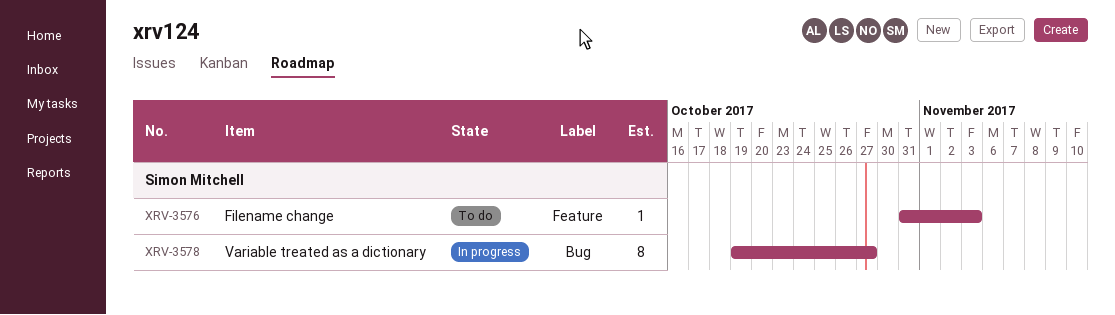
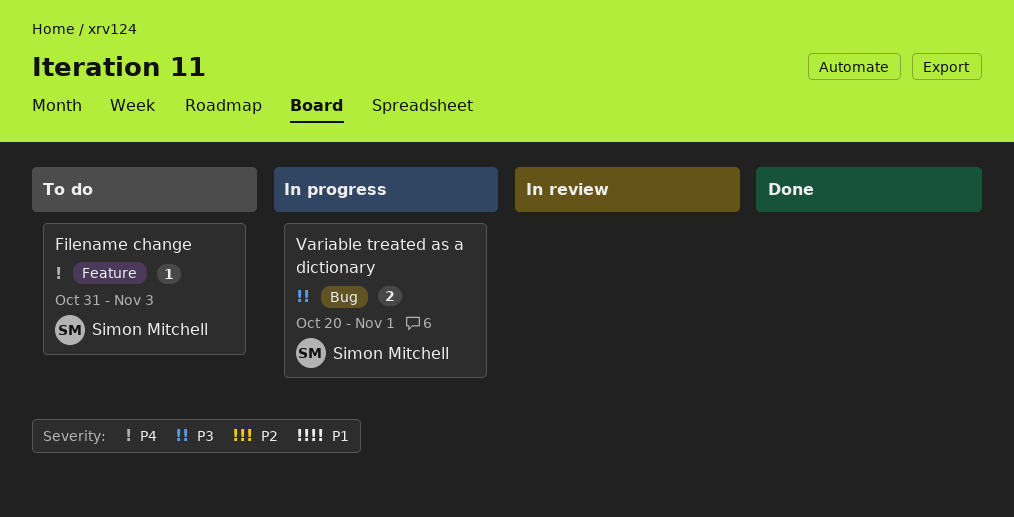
Variable treated as a dictionary, estimate: 8 -> 2
Variable treated as a dictionary, start: Oct 19 -> Oct 20
Variable treated as a dictionary, due: Oct 27 -> Nov 1

